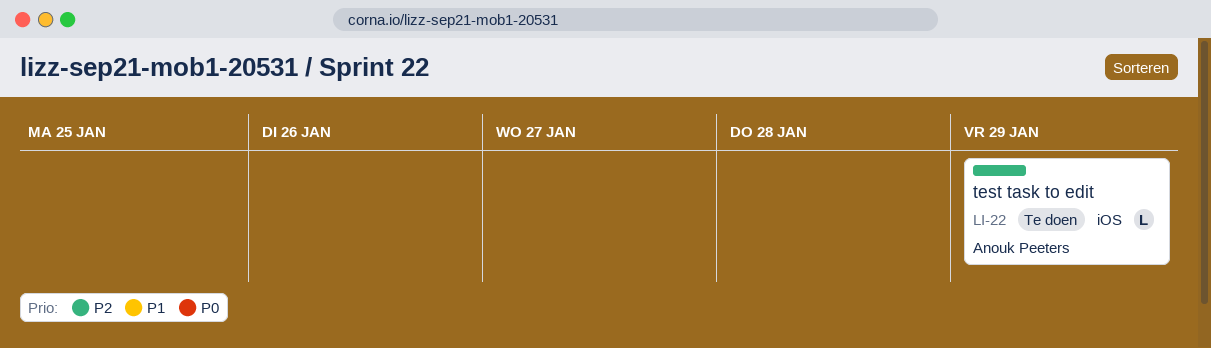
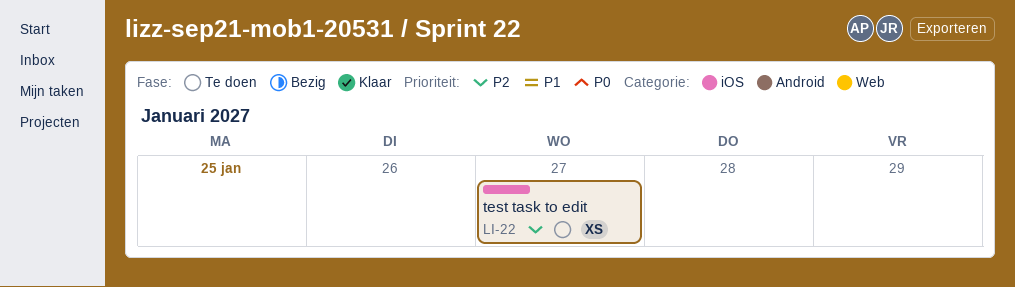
LI-22, estimate: L -> XS
LI-22, due: Jan 29 -> Jan 27

